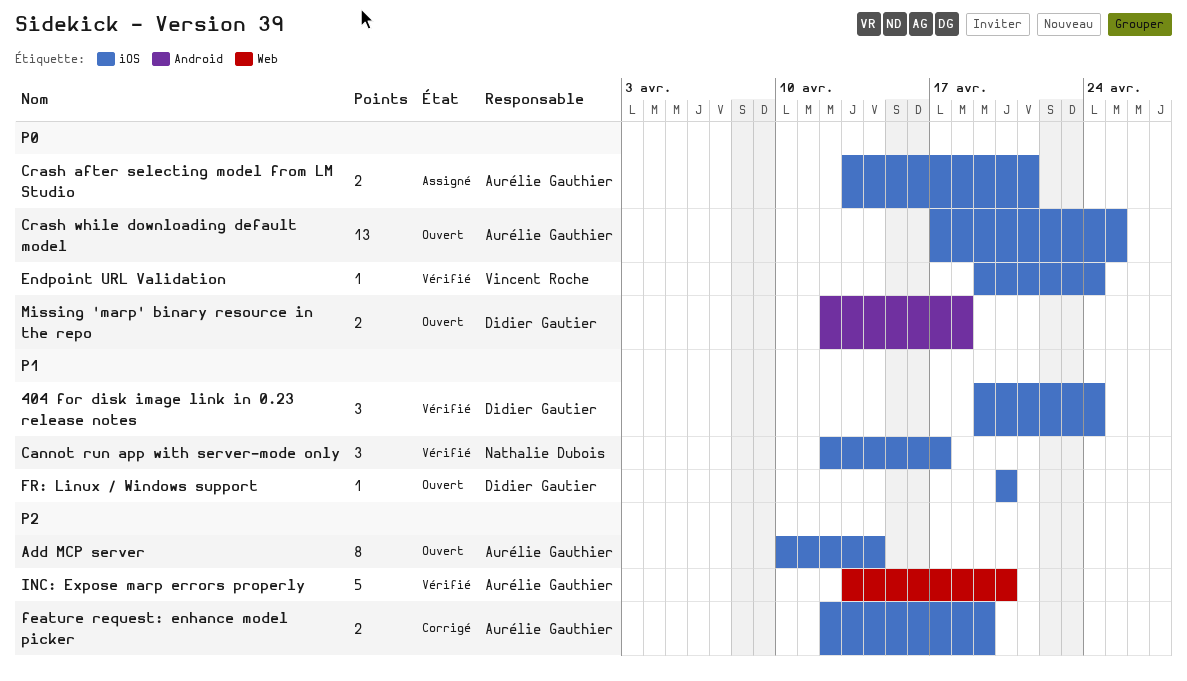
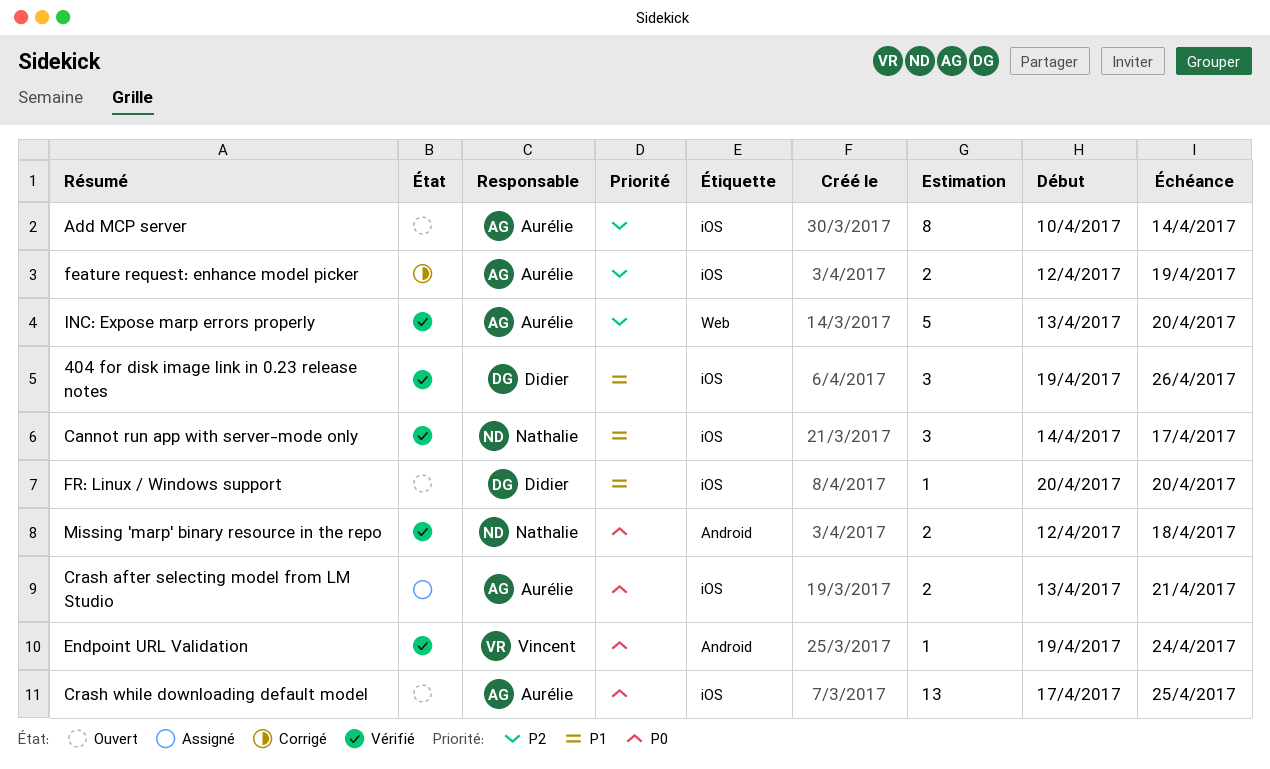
404 for disk image link in 0.23 release notes, due: Apr 24 -> Apr 26
Cannot run app with server-mode only, start: Apr 12 -> Apr 14
Endpoint URL Validation, label: iOS -> Android
Missing 'marp' binary resource in the repo, status: Ouvert -> Vérifié
Missing 'marp' binary resource in the repo, owner: Didier Gautier -> Nathalie Dubois

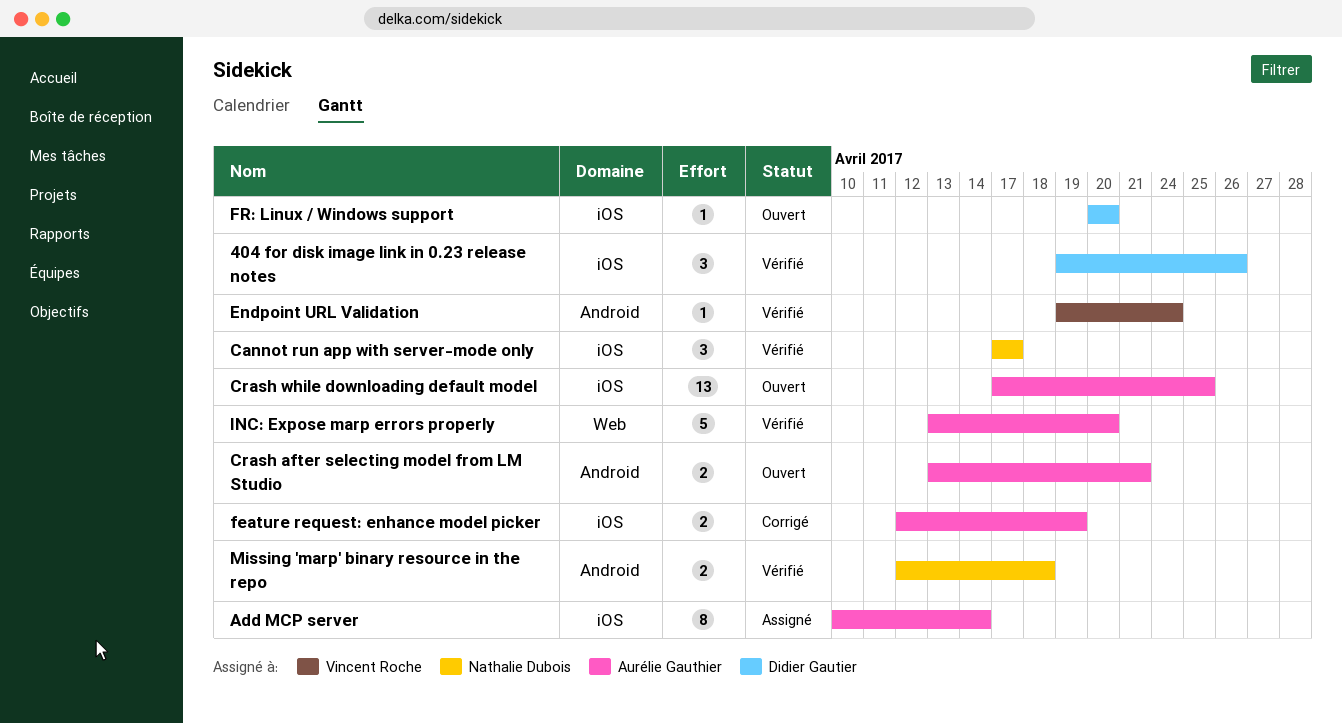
Add MCP server, status: Ouvert -> Assigné
Cannot run app with server-mode only, start: Apr 14 -> Apr 17
Crash after selecting model from LM Studio, status: Assigné -> Ouvert
Crash after selecting model from LM Studio, label: iOS -> Android

